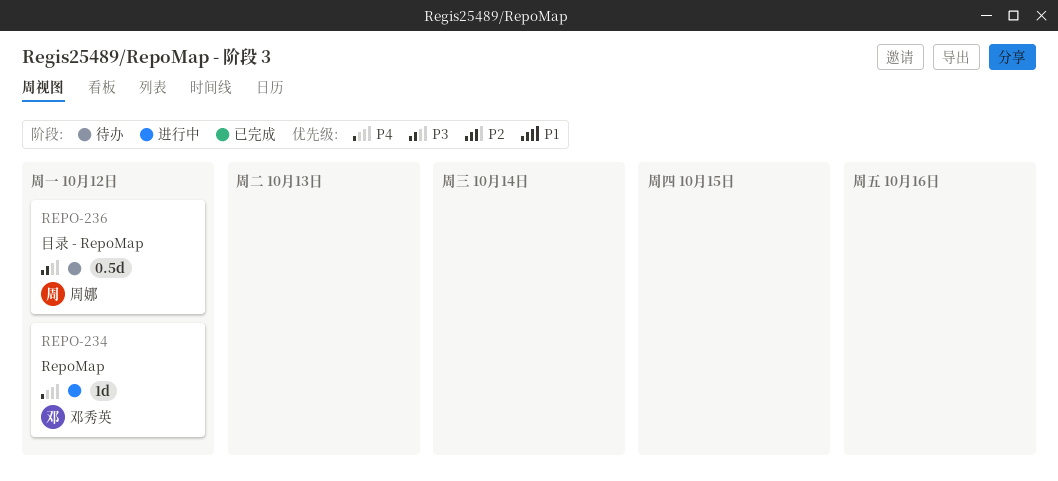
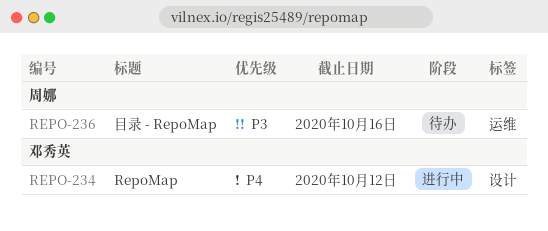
REPO-236, due: Oct 12 -> Oct 16

